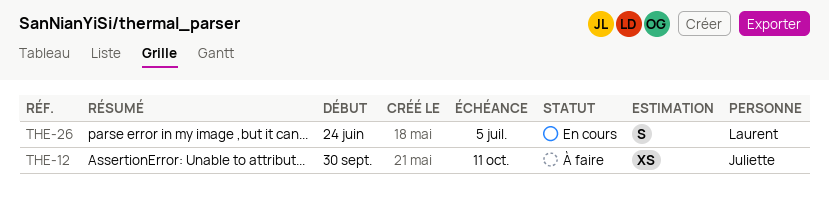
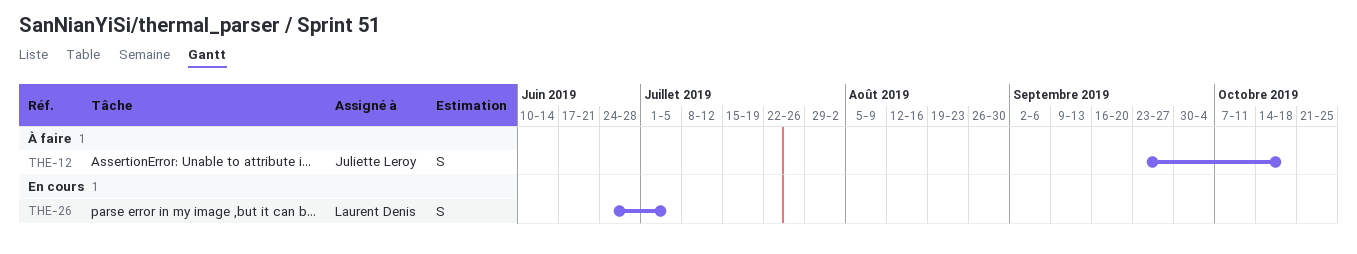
THE-12, estimate: XS -> S
THE-12, start: Sep 30 -> Sep 23
THE-12, due: Oct 11 -> Oct 18

